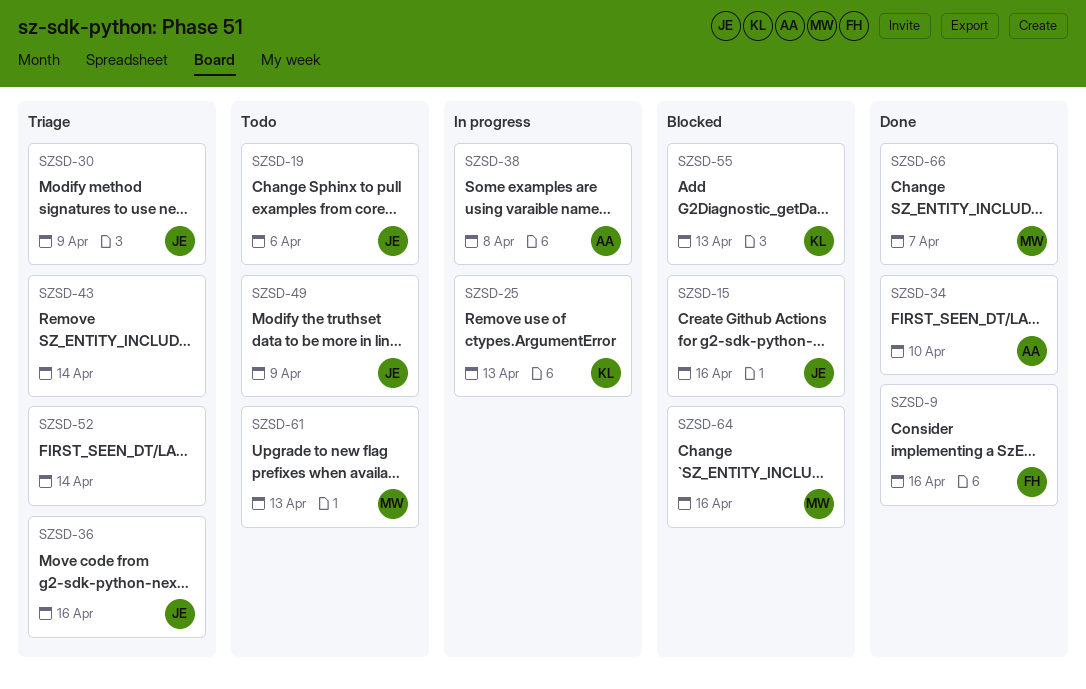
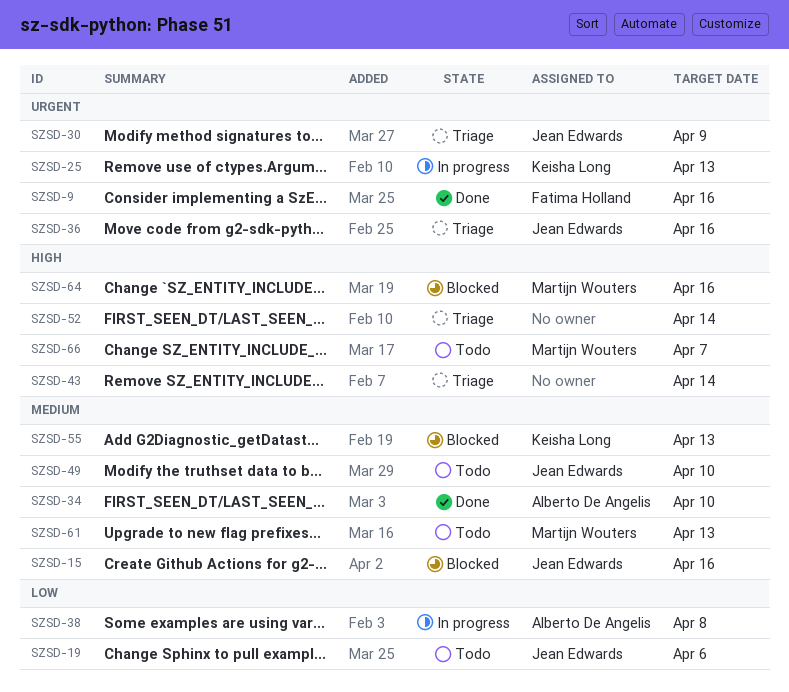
SZSD-49, due: Apr 9 -> Apr 10
SZSD-66, status: Done -> Todo

